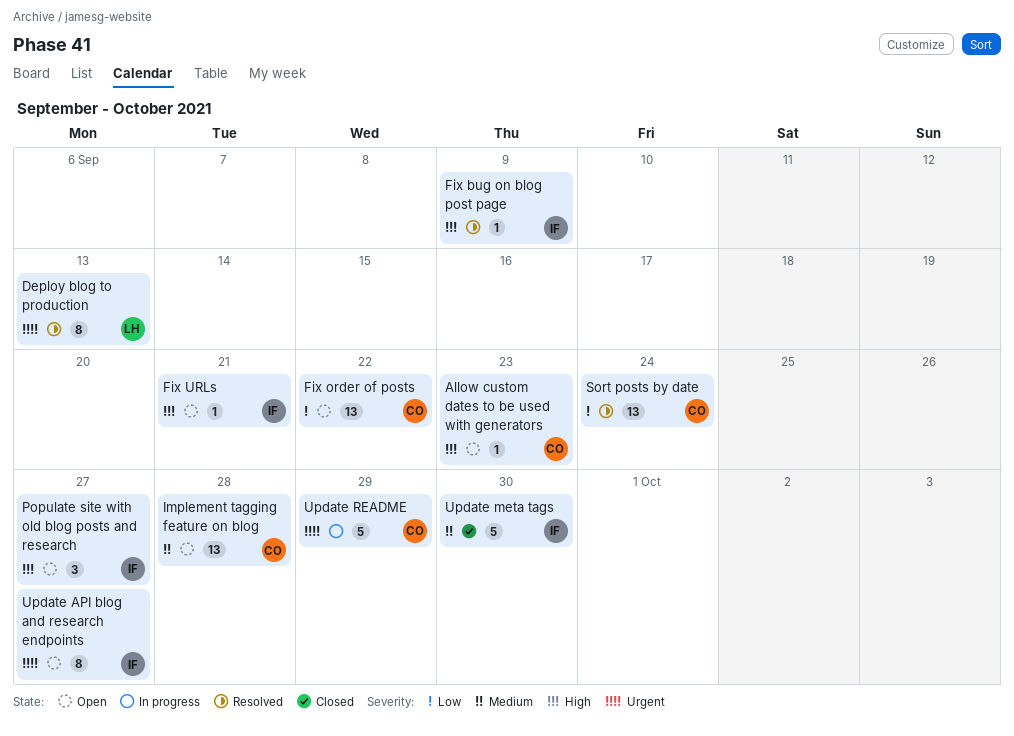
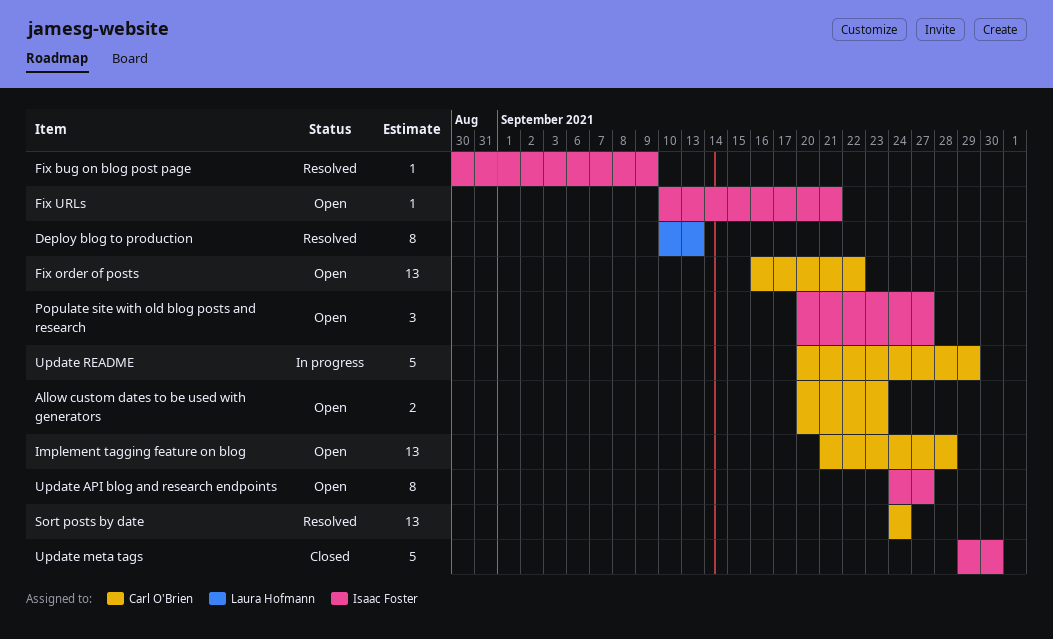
Allow custom dates to be used with generators, estimate: 1 -> 2

